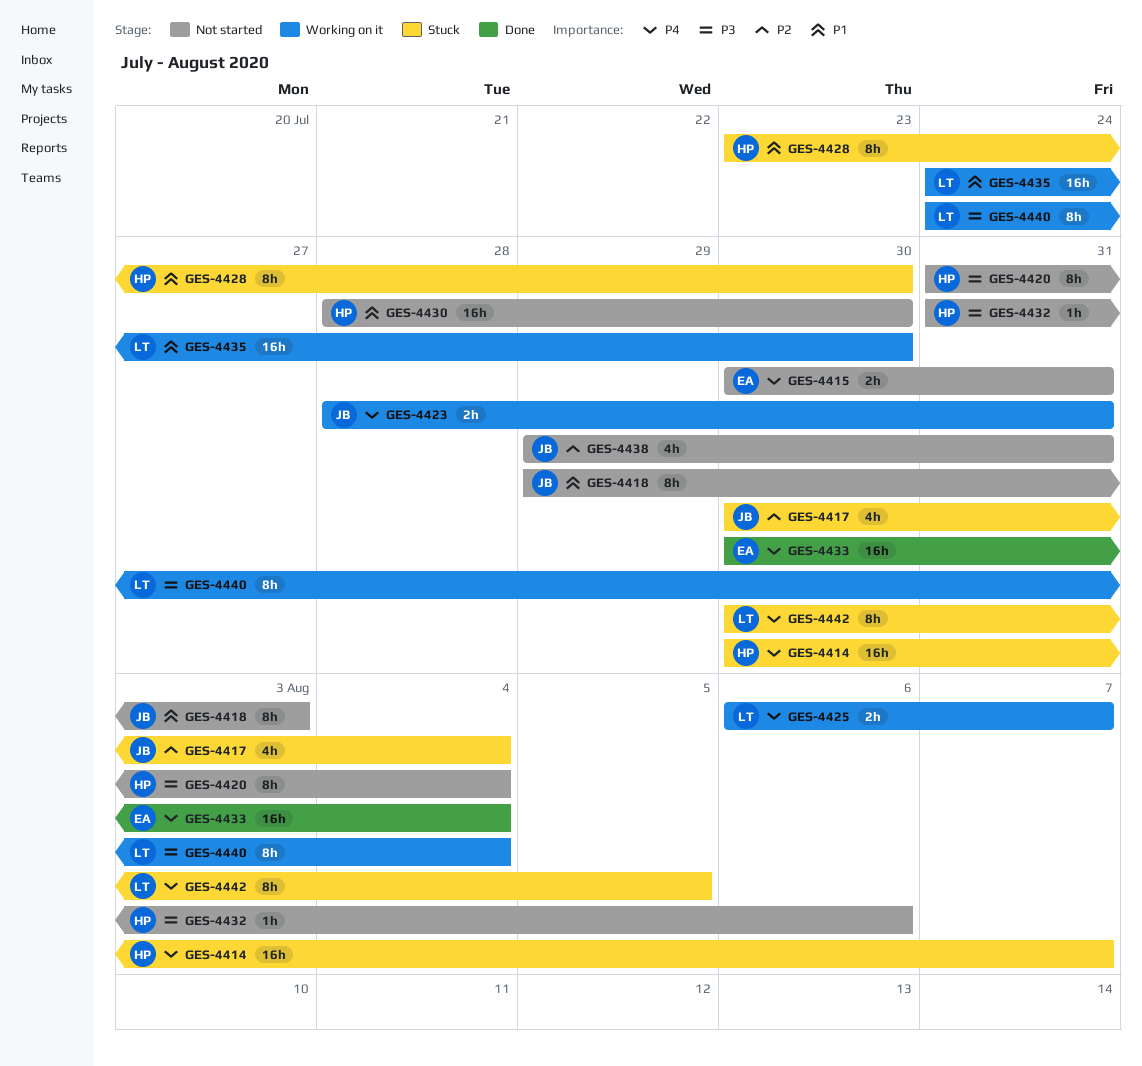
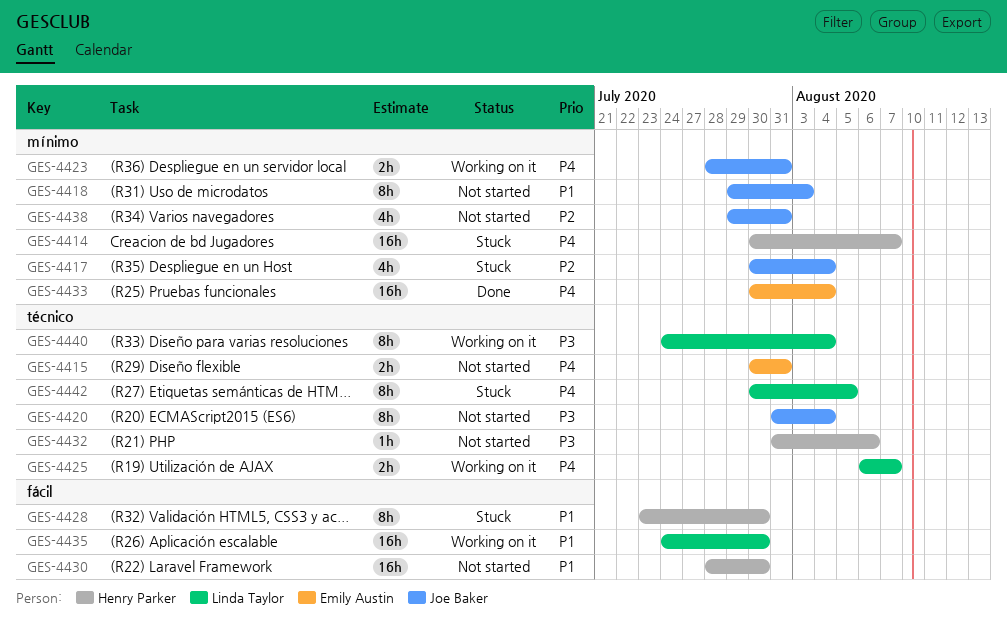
GES-4420, owner: Henry Parker -> Joe Baker

